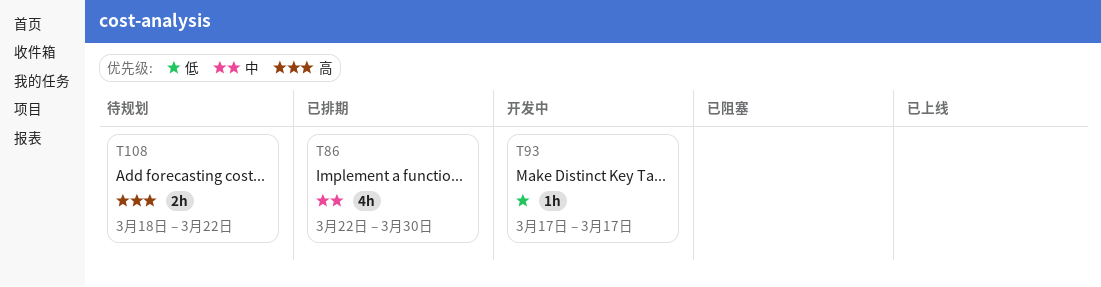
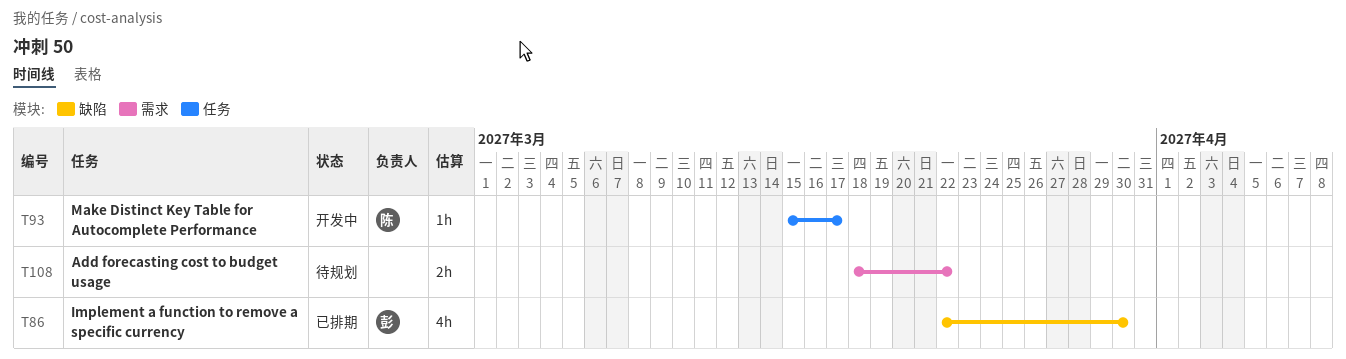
T93, start: Mar 17 -> Mar 15

